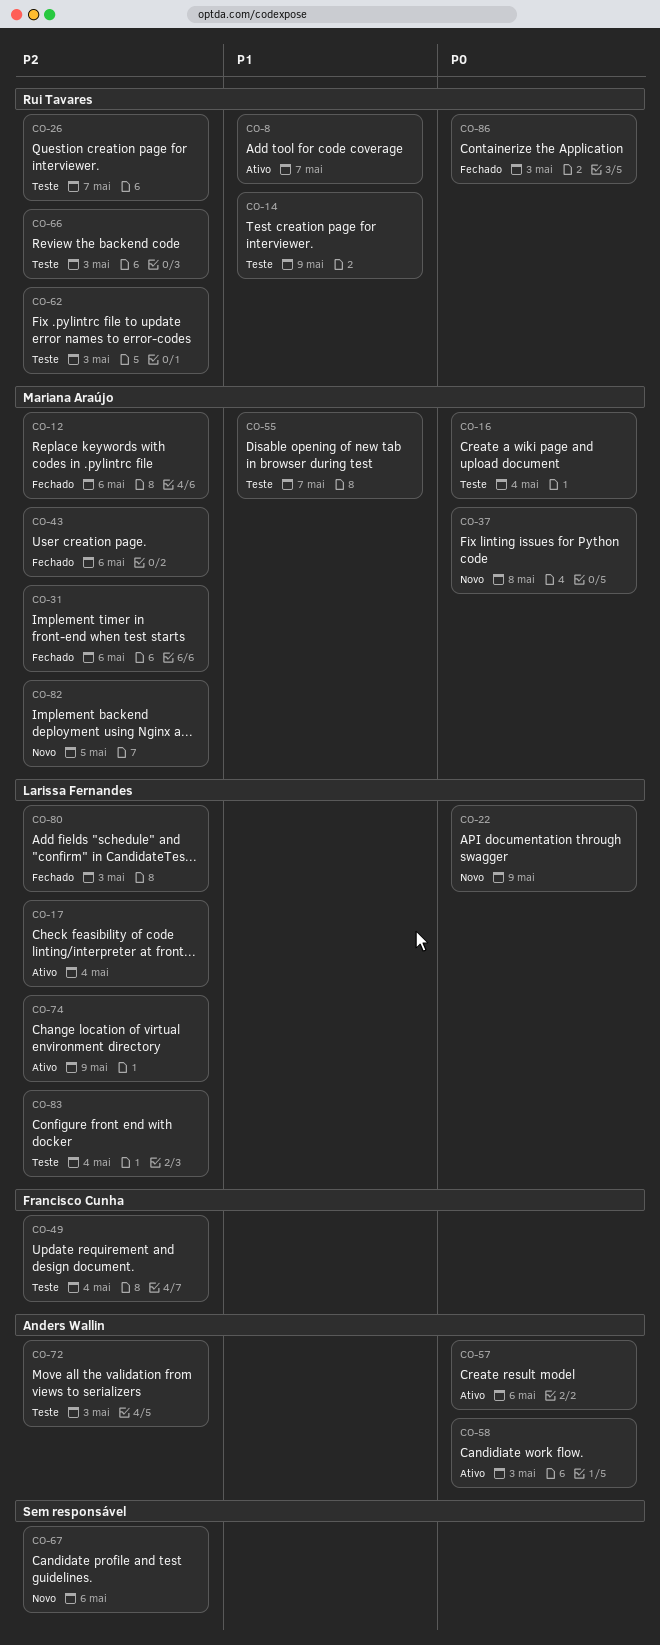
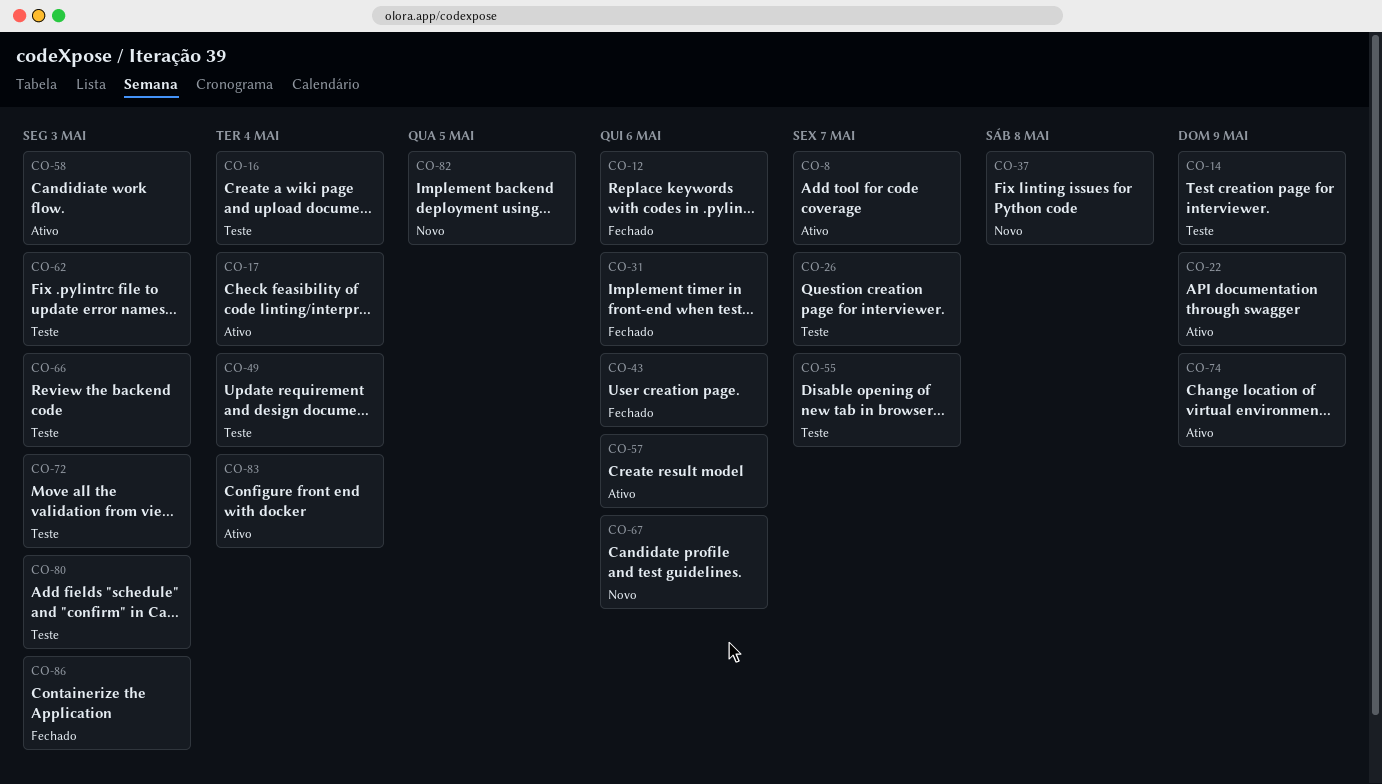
CO-22, status: Novo -> Ativo
CO-80, status: Fechado -> Teste
CO-83, status: Teste -> Ativo

